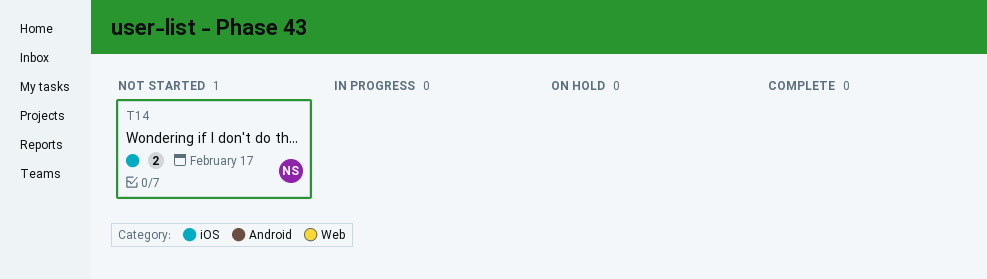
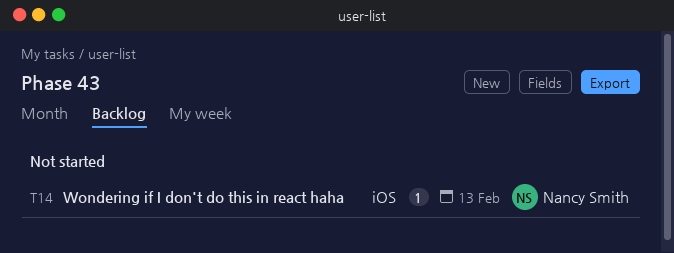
T14, estimate: 2 -> 1
T14, due: Feb 17 -> Feb 13

